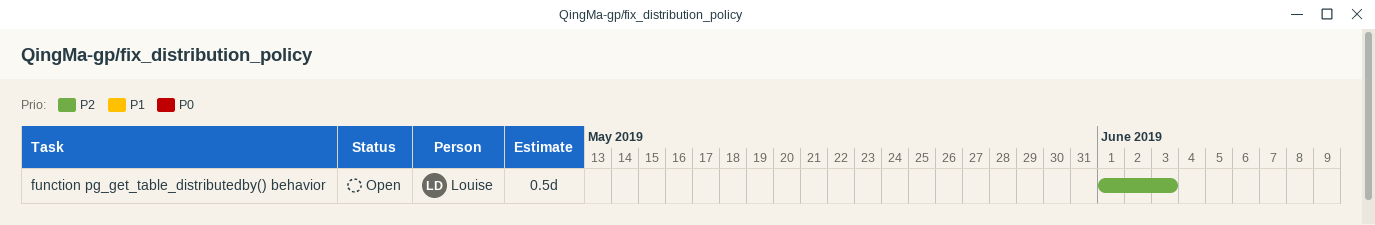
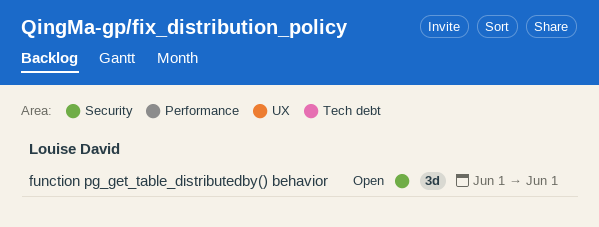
function pg_get_table_distributedby() behavior, estimate: 0.5d -> 3d
function pg_get_table_distributedby() behavior, due: Jun 3 -> Jun 1

